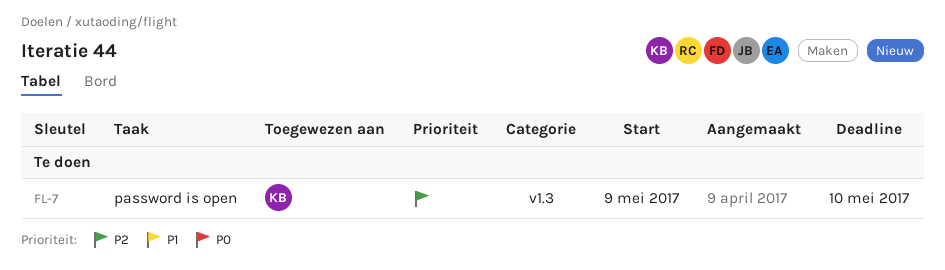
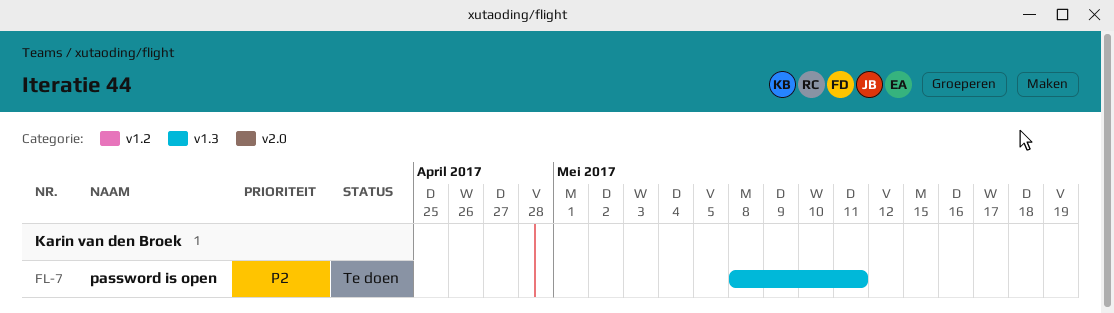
FL-7, start: May 9 -> May 8
FL-7, due: May 10 -> May 11

